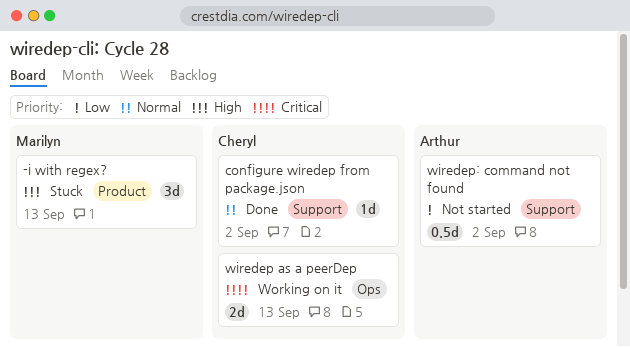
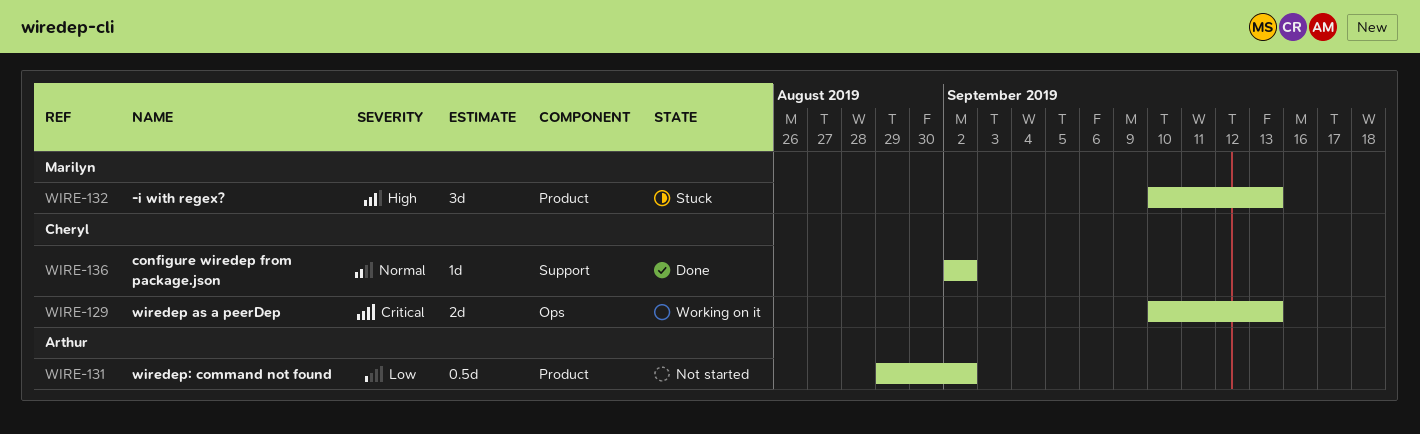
wiredep: command not found, label: Support -> Product

